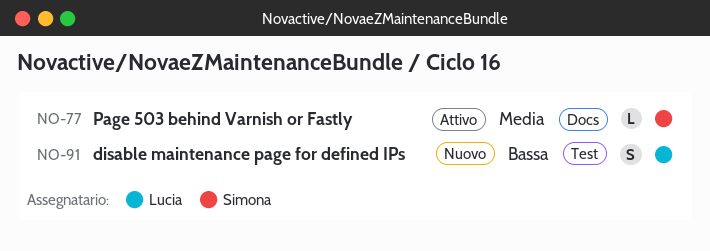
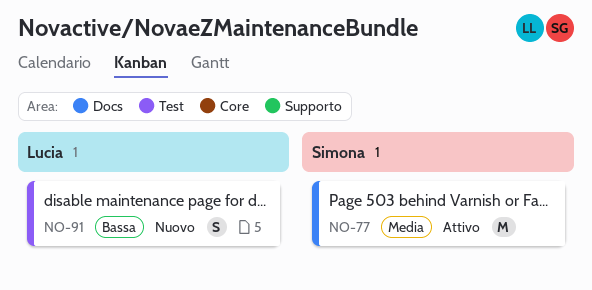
NO-77, estimate: L -> M

